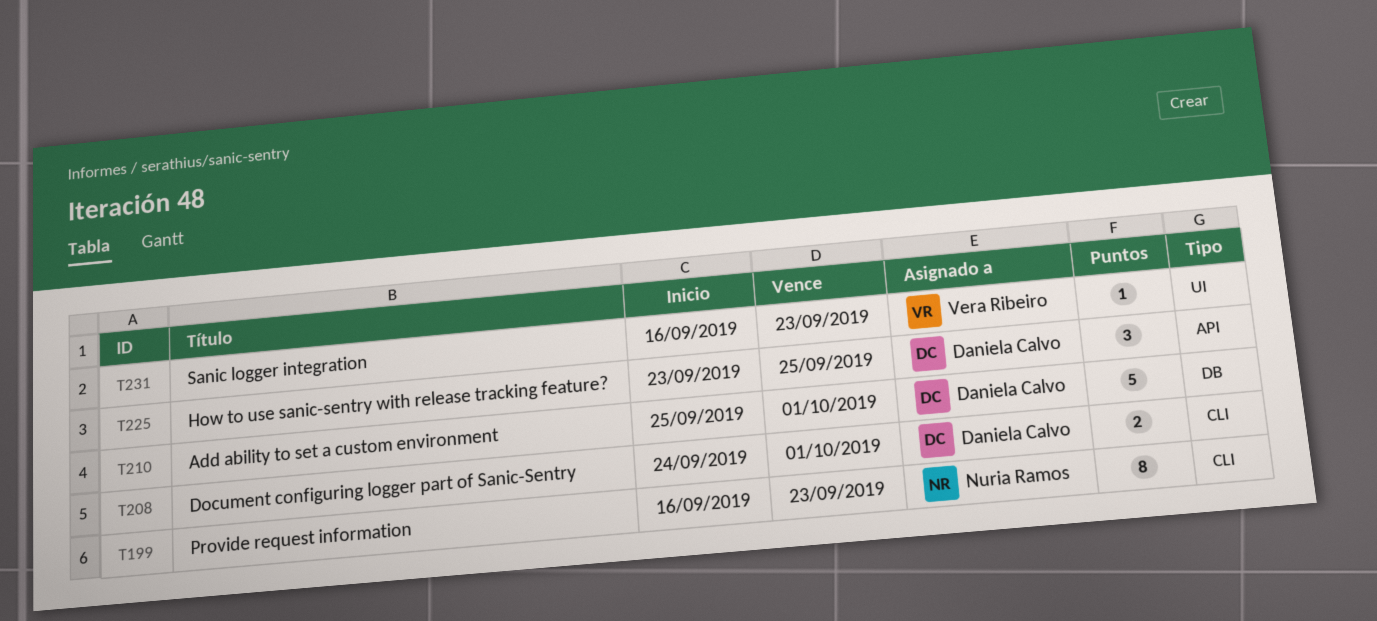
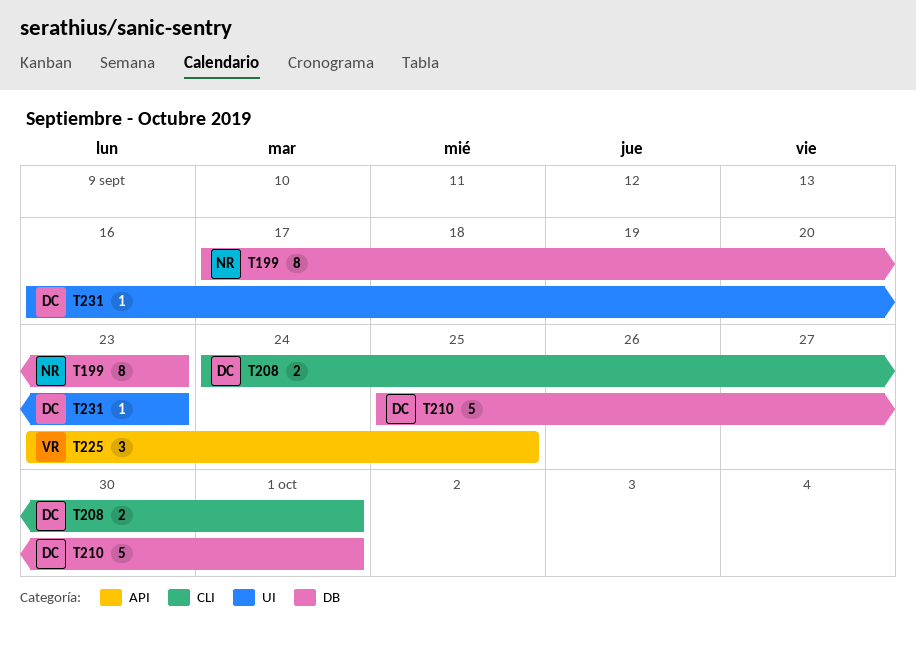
T199, label: CLI -> DB
T199, start: Sep 16 -> Sep 17
T225, owner: Daniela Calvo -> Vera Ribeiro
T231, owner: Vera Ribeiro -> Daniela Calvo

